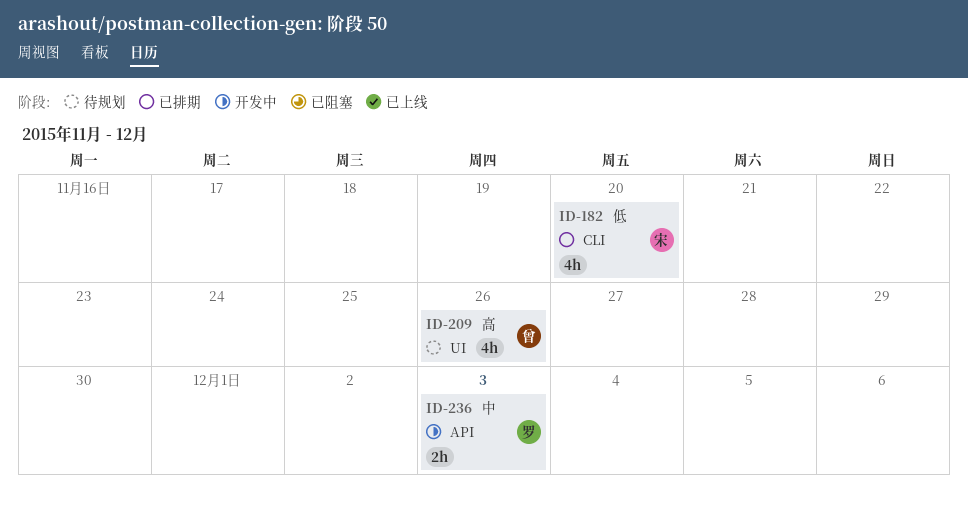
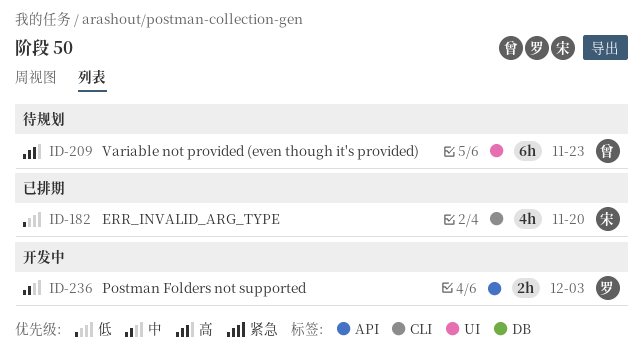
ID-209, estimate: 4h -> 6h
ID-209, due: Nov 26 -> Nov 23

